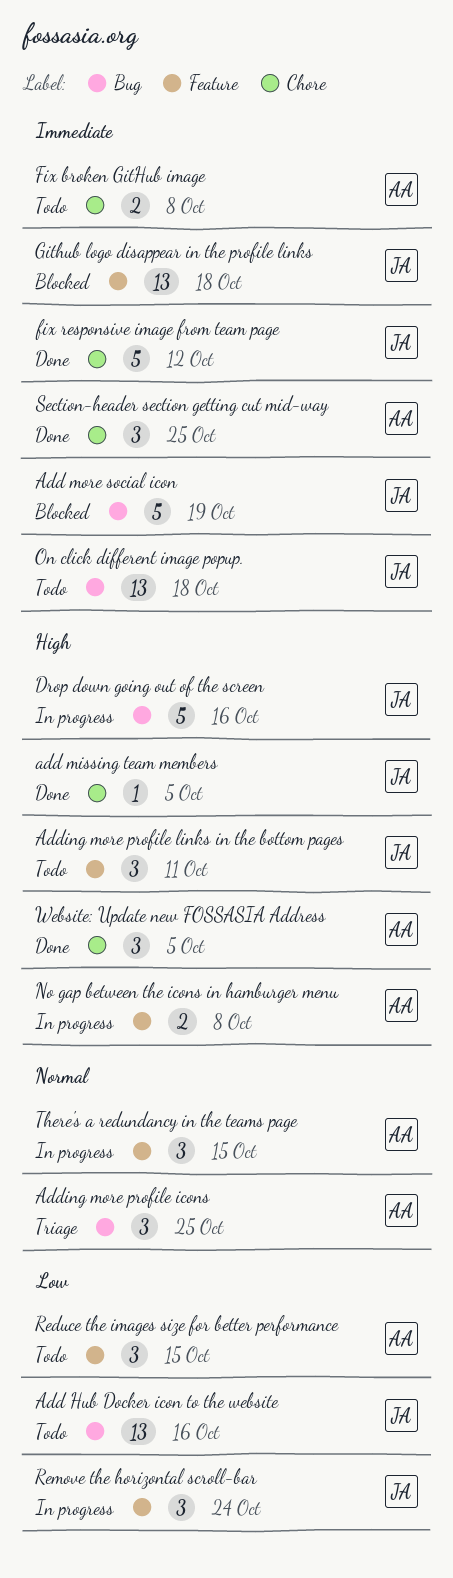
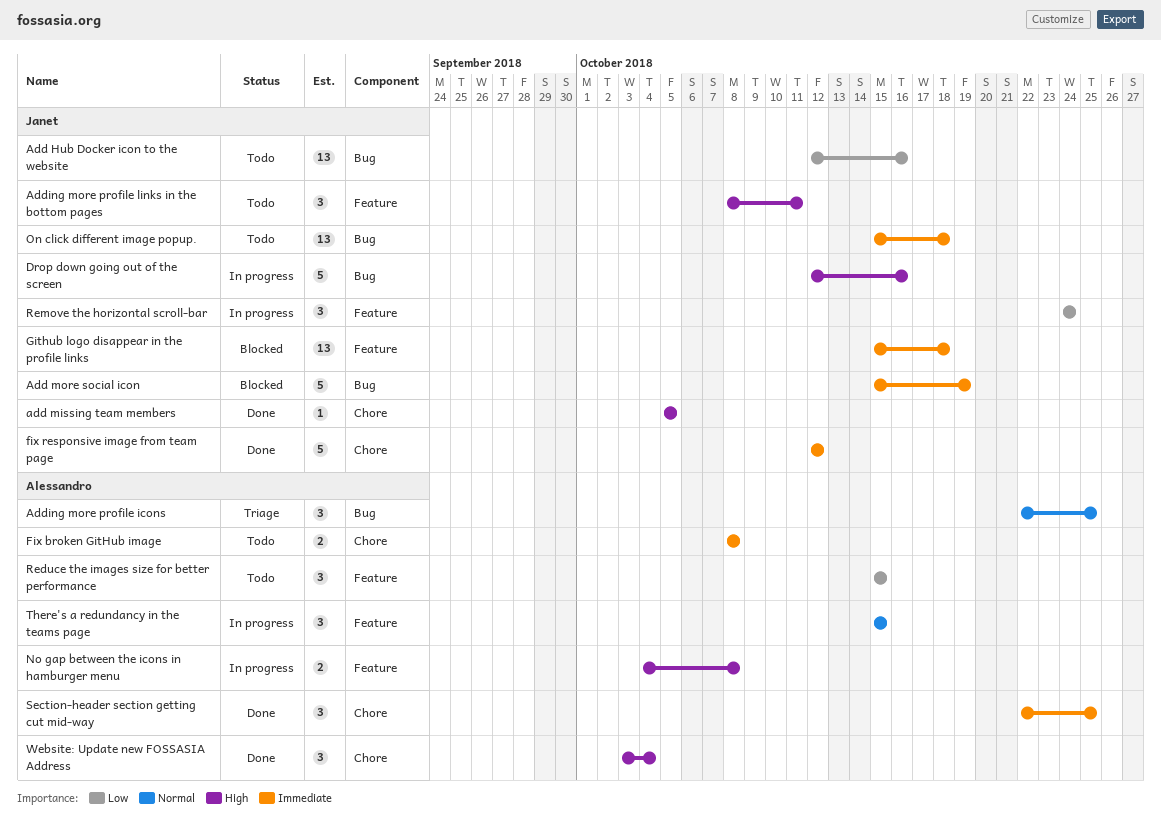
Website: Update new FOSSASIA Address, due: Oct 5 -> Oct 4

